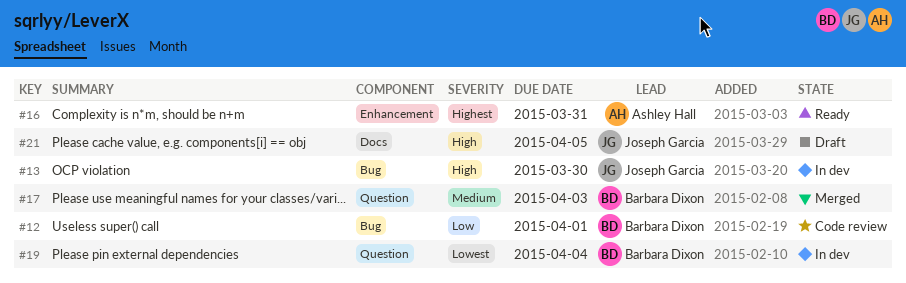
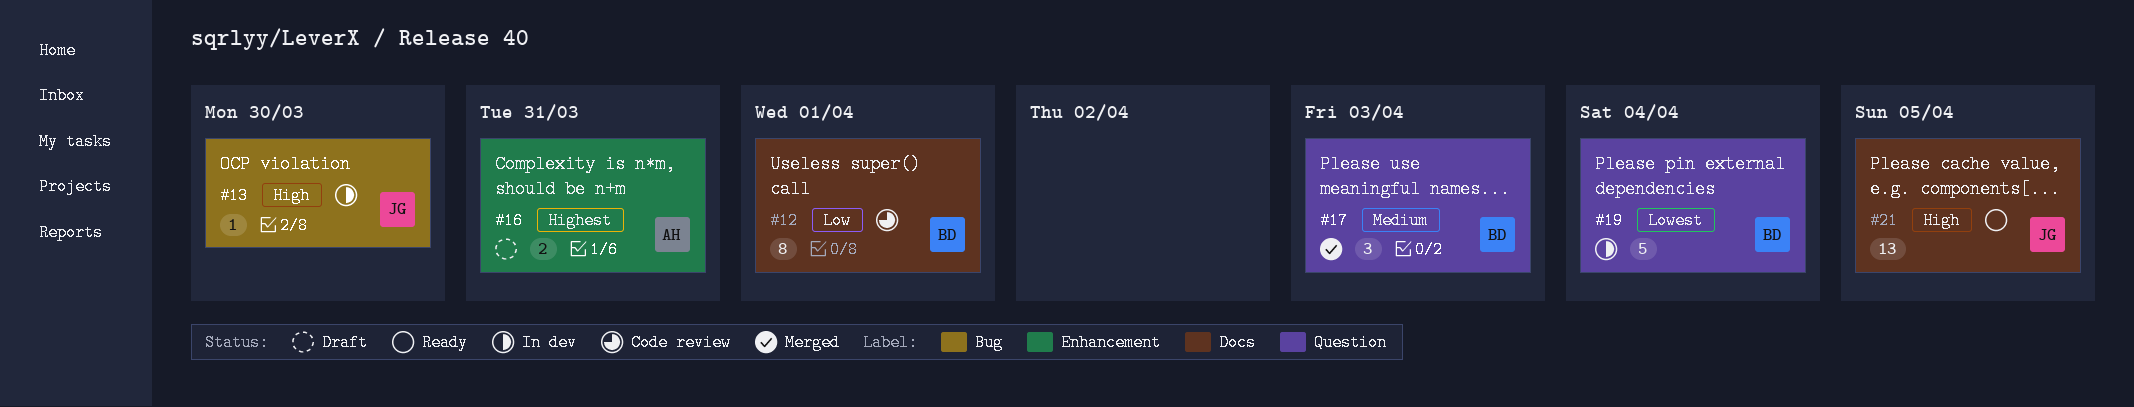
#12, label: Bug -> Docs
#16, status: Ready -> Draft
#21, status: Draft -> Ready

